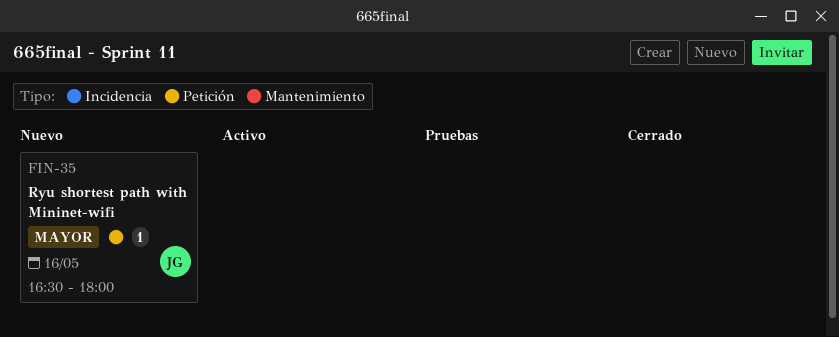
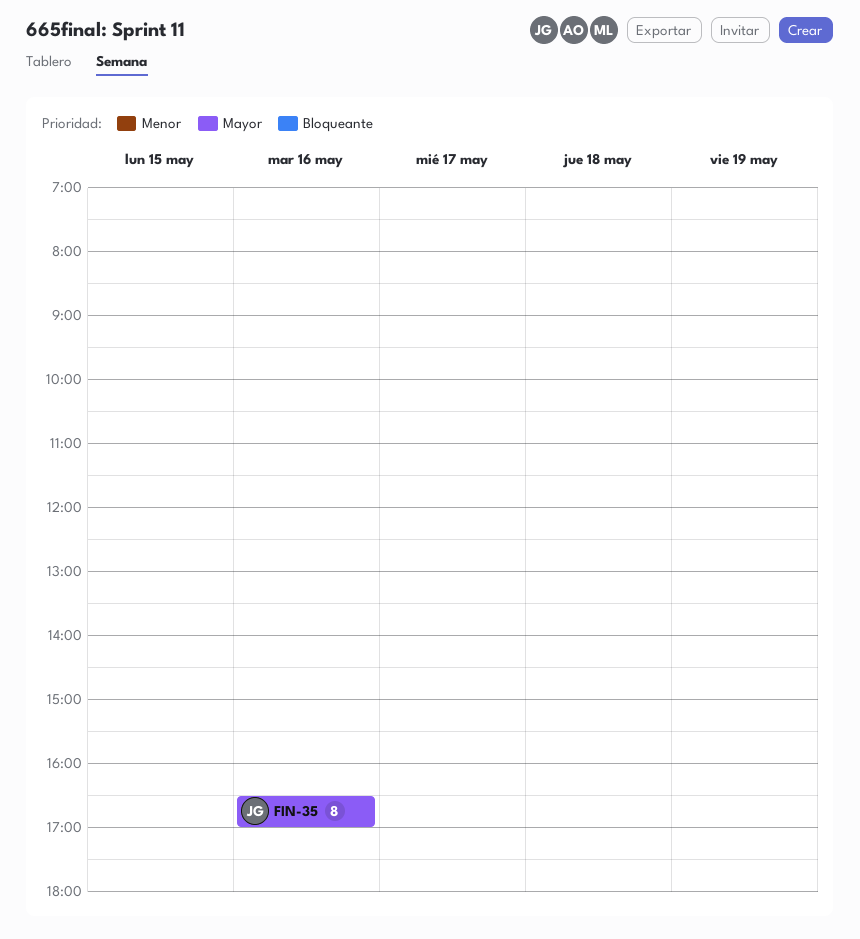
FIN-35, estimate: 1 -> 8
FIN-35, ends: 18:00 -> 17:00

